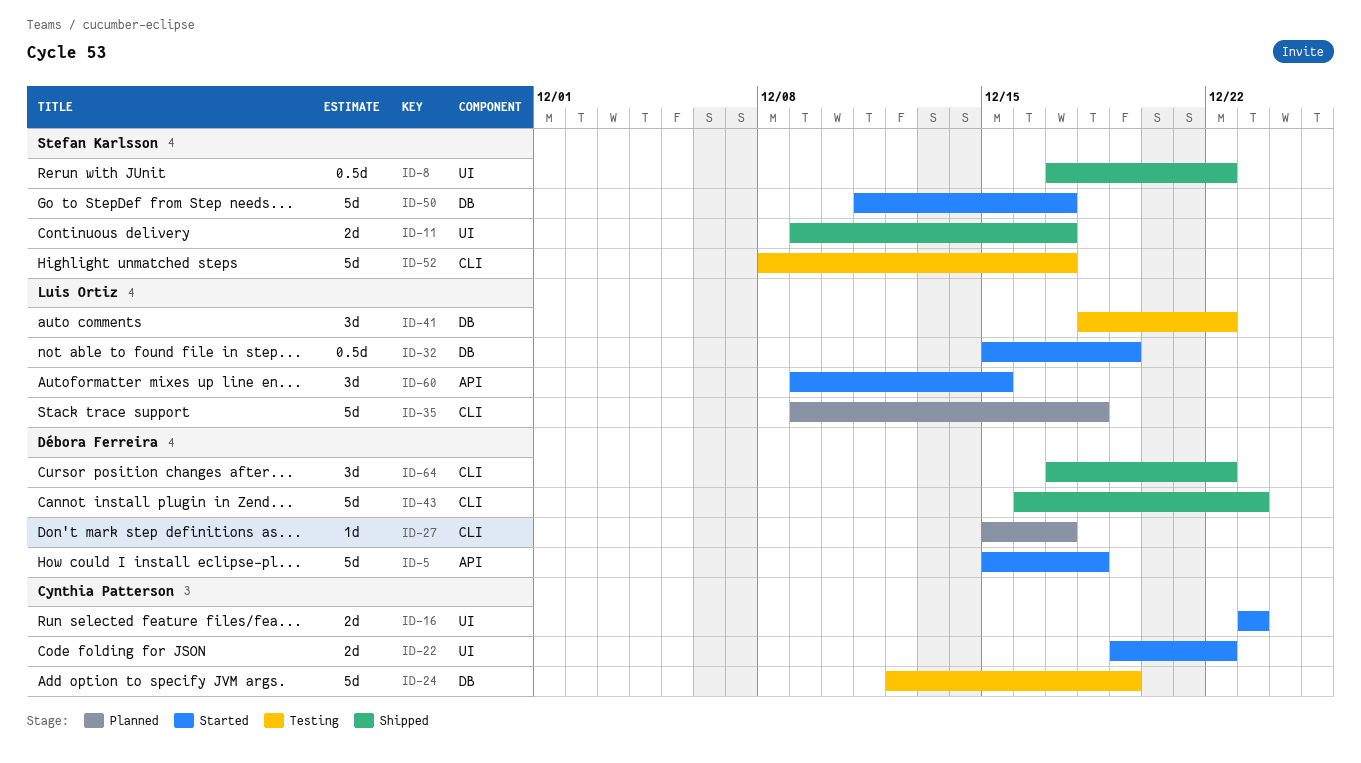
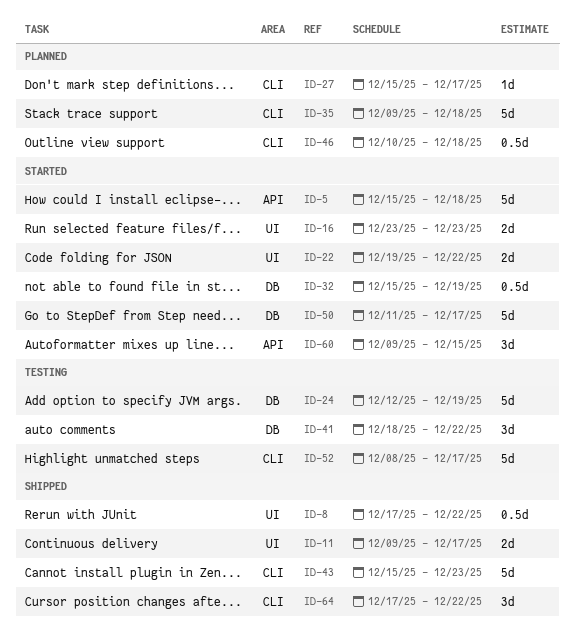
ID-43, start: Dec 16 -> Dec 15
ID-46: none -> present

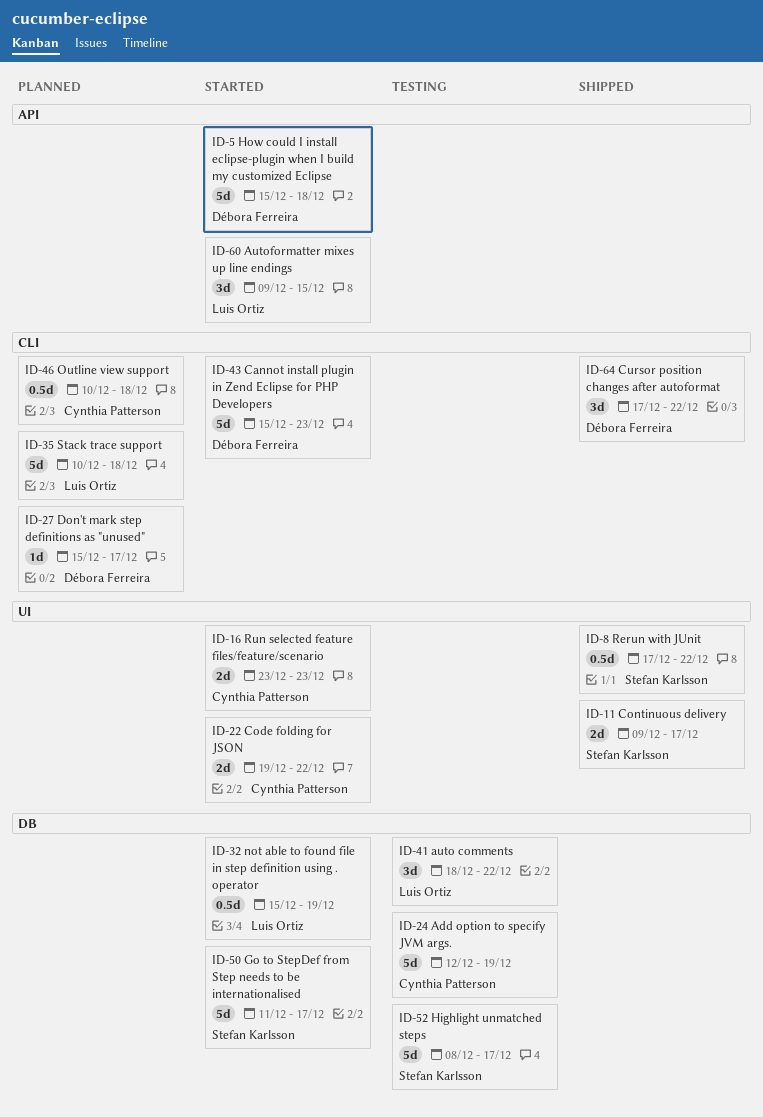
ID-35, start: Dec 9 -> Dec 10
ID-43, status: Shipped -> Started
ID-52, label: CLI -> DB

